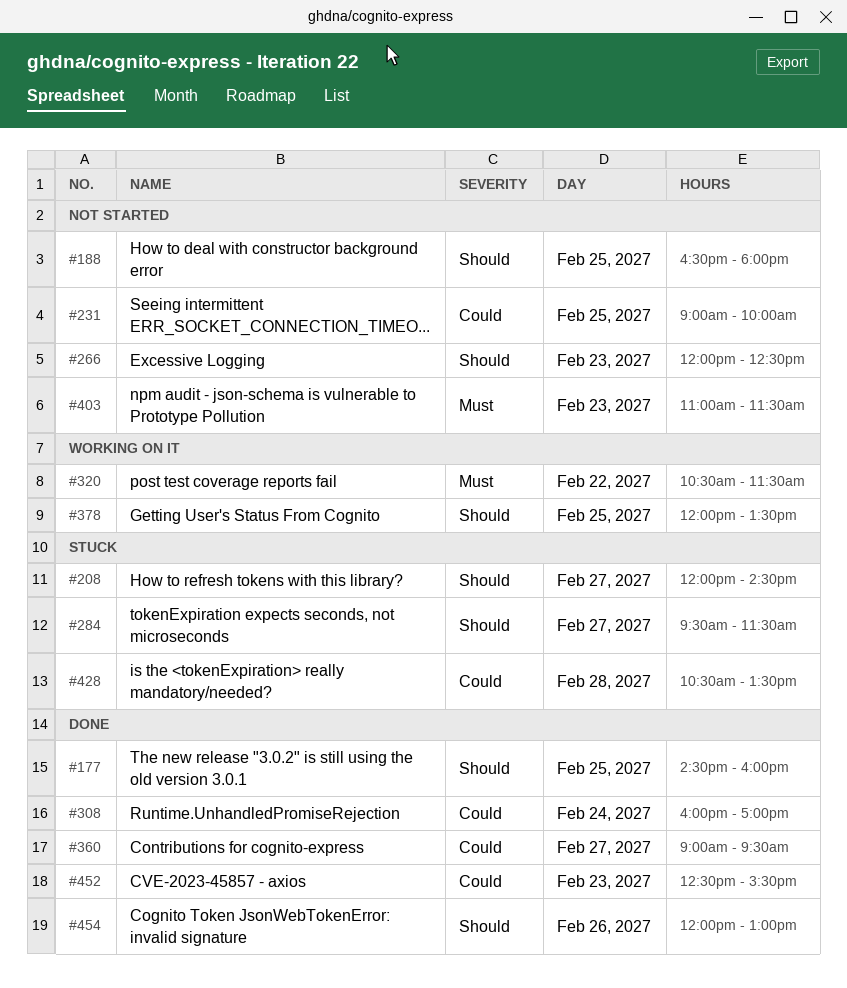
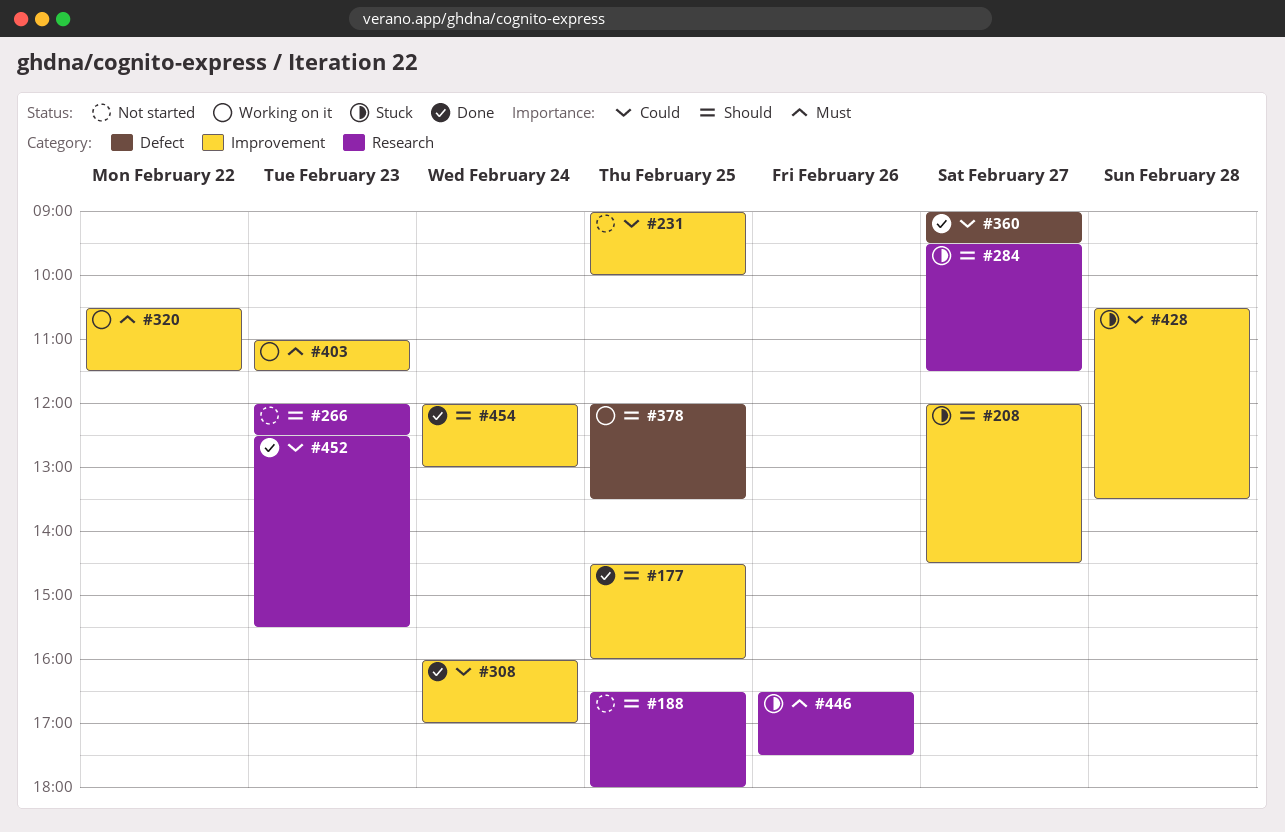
#403, status: Not started -> Working on it
#446: none -> present
#454, day: Feb 26 -> Feb 24

